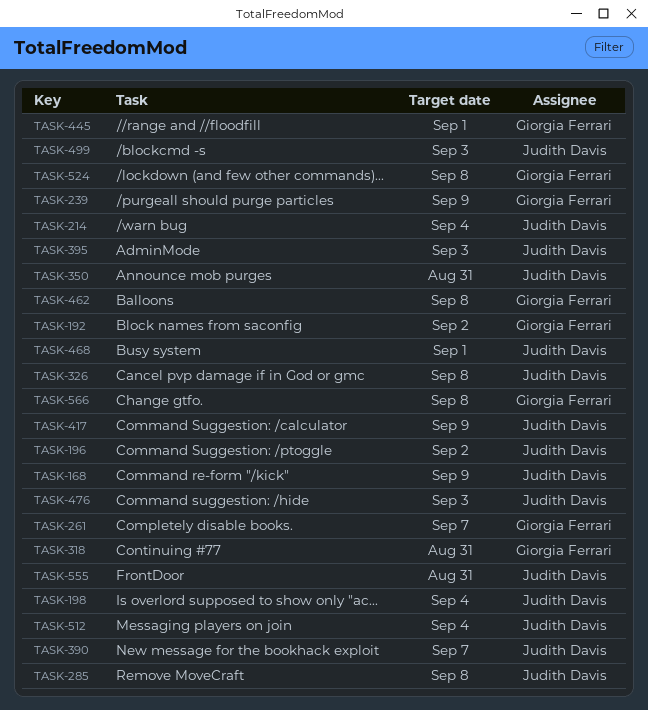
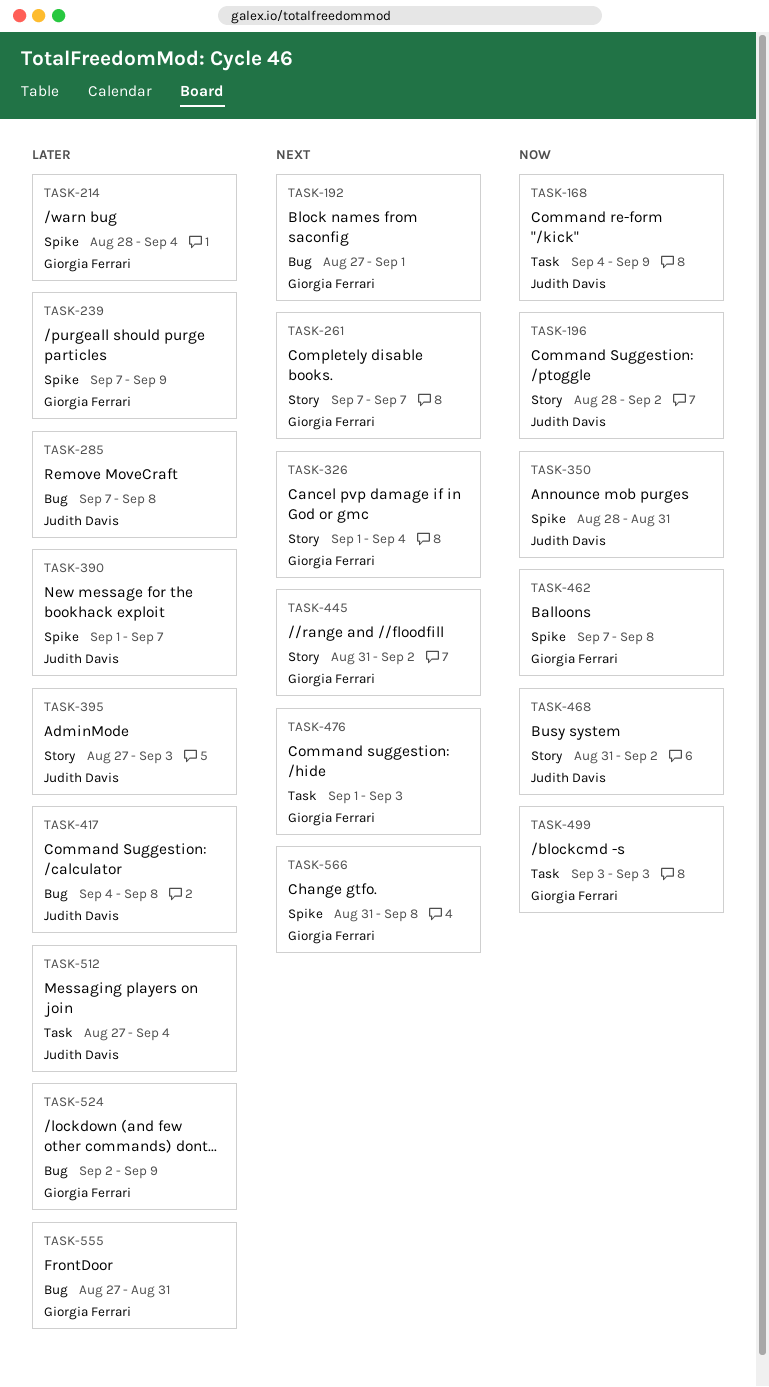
TASK-192, due: Sep 2 -> Sep 1
TASK-198: present -> none
TASK-214, owner: Judith Davis -> Giorgia Ferrari
TASK-318: present -> none
TASK-326, owner: Judith Davis -> Giorgia Ferrari
TASK-326, due: Sep 8 -> Sep 4
TASK-417, due: Sep 9 -> Sep 8
TASK-445, due: Sep 1 -> Sep 2
TASK-468, due: Sep 1 -> Sep 2
TASK-476, owner: Judith Davis -> Giorgia Ferrari
TASK-499, owner: Judith Davis -> Giorgia Ferrari
TASK-524, due: Sep 8 -> Sep 9
TASK-555, owner: Judith Davis -> Giorgia Ferrari

